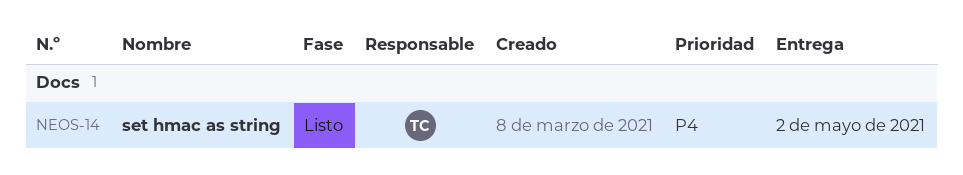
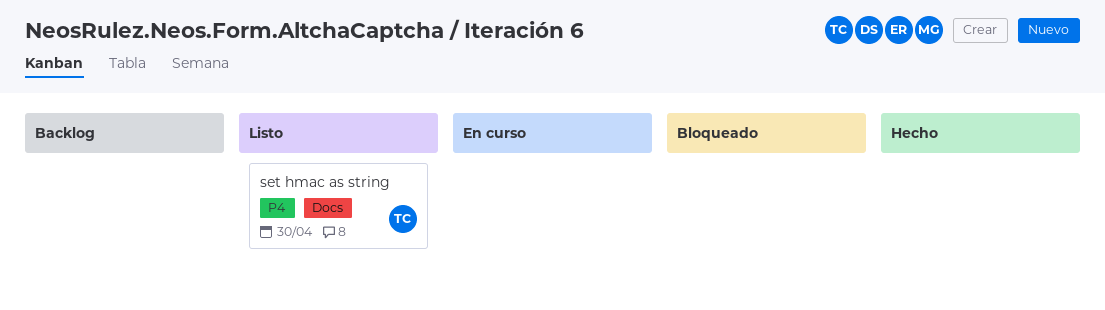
set hmac as string, due: May 2 -> Apr 30

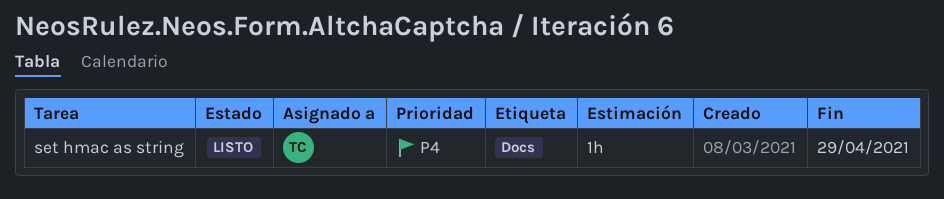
set hmac as string, due: Apr 30 -> Apr 29

